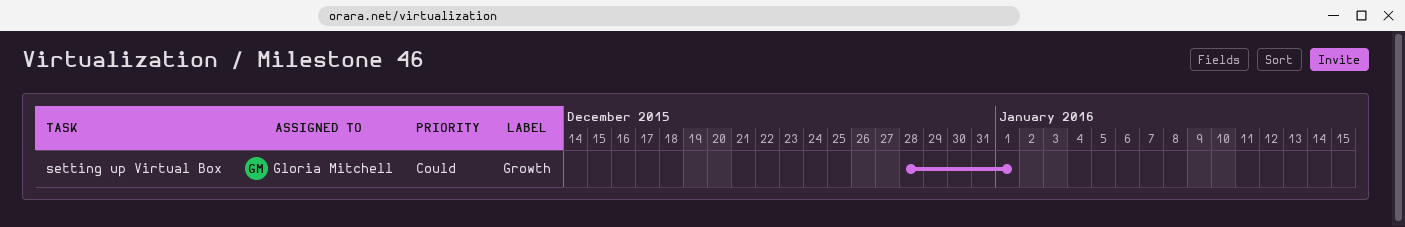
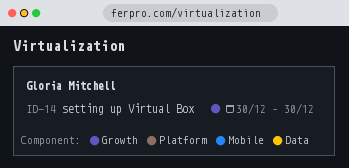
setting up Virtual Box, start: Dec 28 -> Dec 30
setting up Virtual Box, due: Jan 1 -> Dec 30

